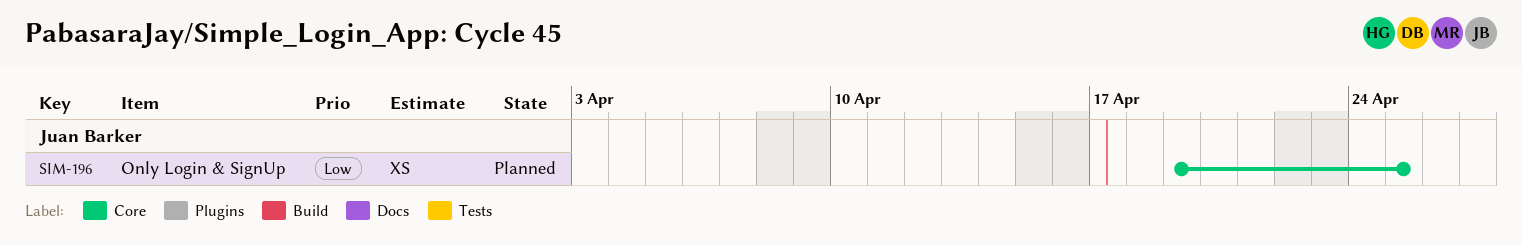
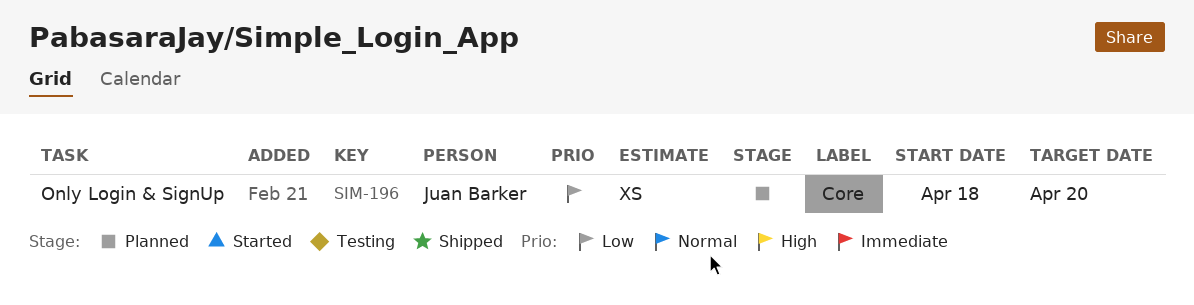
SIM-196, start: Apr 19 -> Apr 18
SIM-196, due: Apr 25 -> Apr 20

